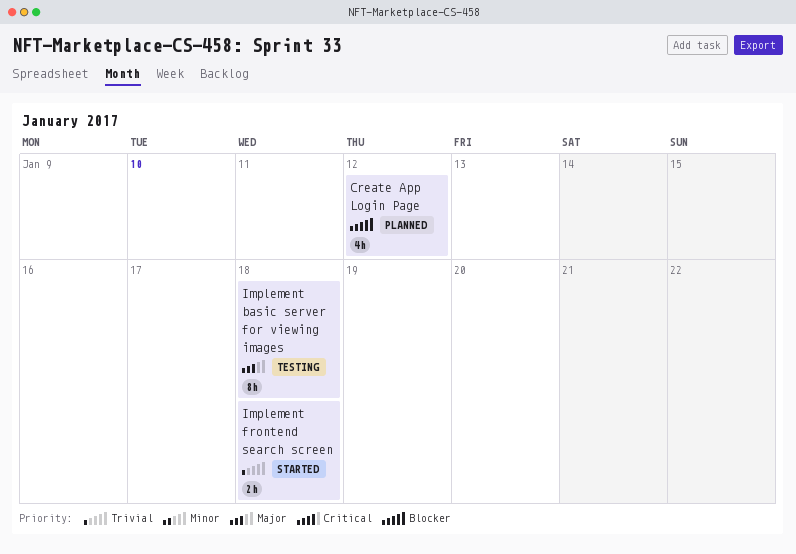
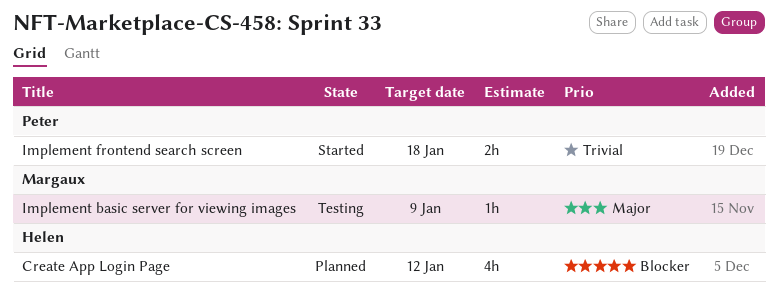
Implement basic server for viewing images, estimate: 8h -> 1h
Implement basic server for viewing images, due: Jan 18 -> Jan 9

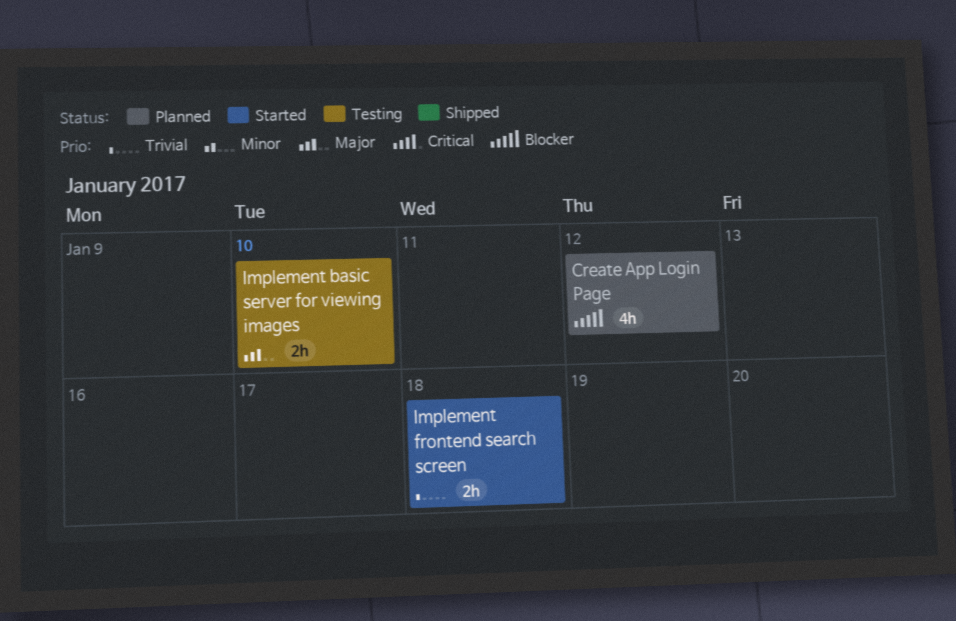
Implement basic server for viewing images, estimate: 1h -> 2h
Implement basic server for viewing images, due: Jan 9 -> Jan 10

